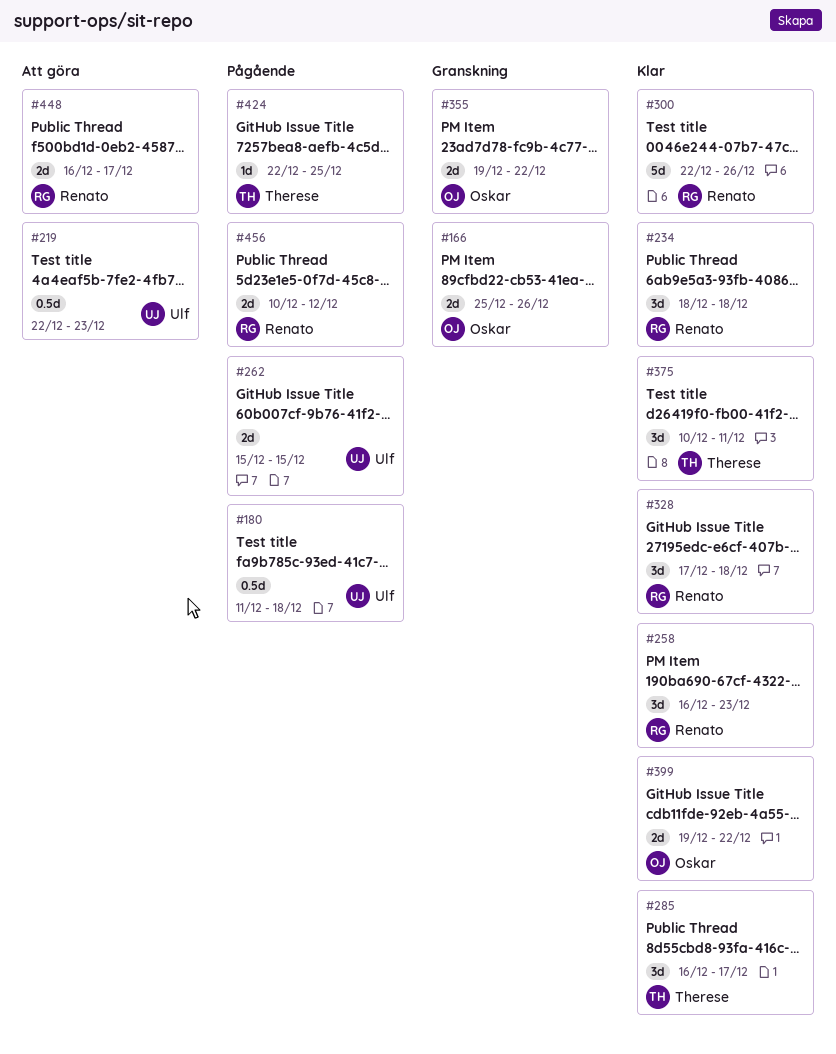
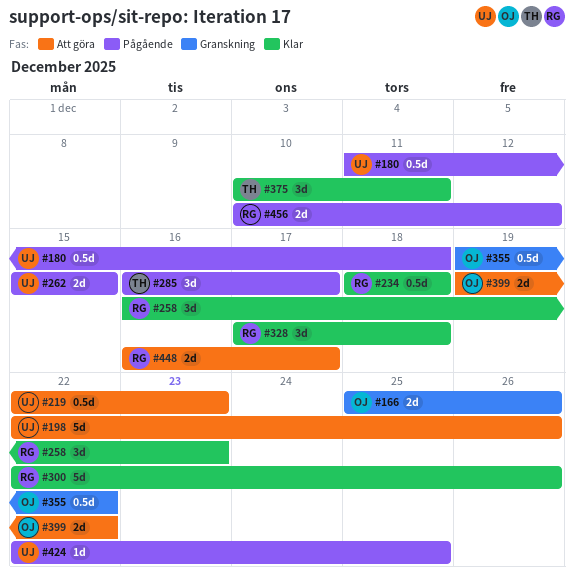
#198: none -> present
#234, estimate: 3d -> 0.5d
#285, status: Klar -> Pågående
#355, estimate: 2d -> 0.5d
#399, status: Klar -> Att göra
#424, owner: Therese -> Ulf

